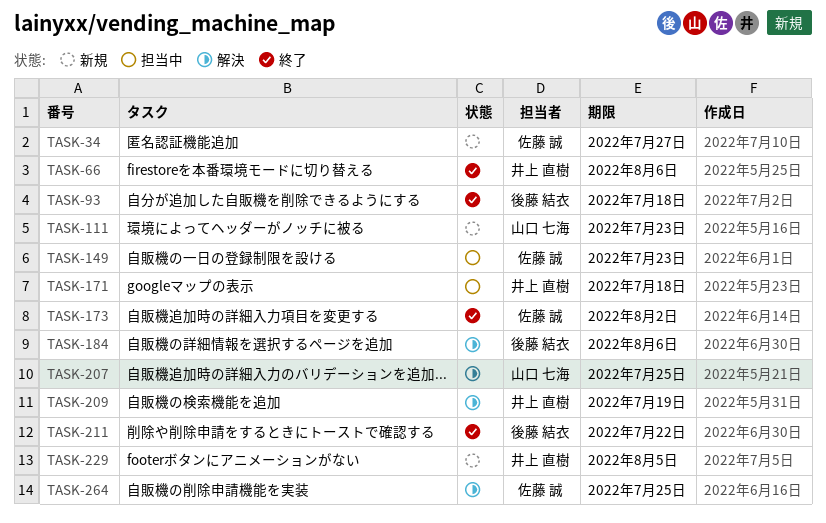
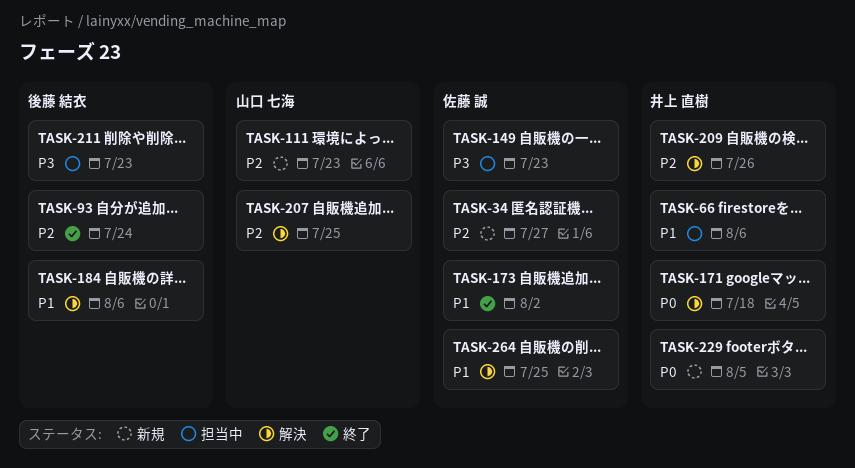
TASK-66, status: 終了 -> 担当中
TASK-93, due: Jul 18 -> Jul 24
TASK-171, status: 担当中 -> 解決
TASK-209, due: Jul 19 -> Jul 26
TASK-211, status: 終了 -> 担当中
TASK-211, due: Jul 22 -> Jul 23

